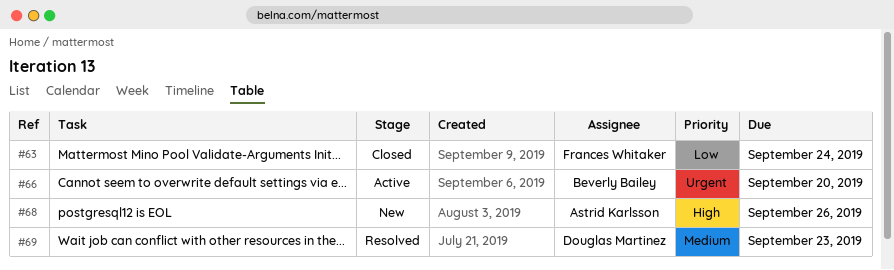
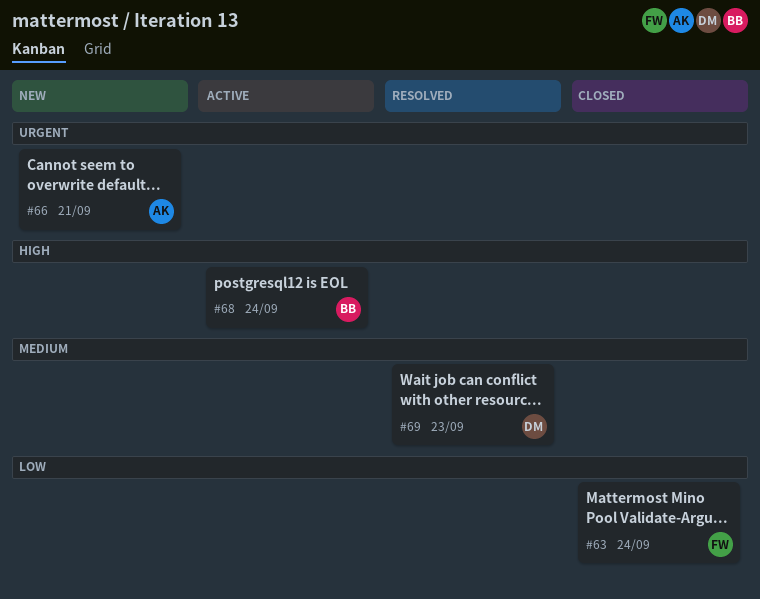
#66, status: Active -> New
#66, owner: Beverly Bailey -> Astrid Karlsson
#66, due: Sep 20 -> Sep 21
#68, status: New -> Active
#68, owner: Astrid Karlsson -> Beverly Bailey
#68, due: Sep 26 -> Sep 24

